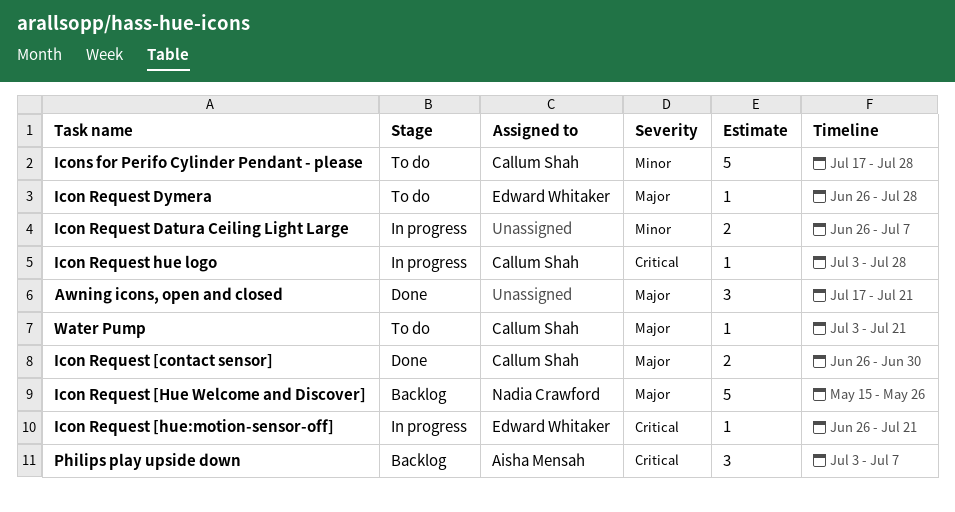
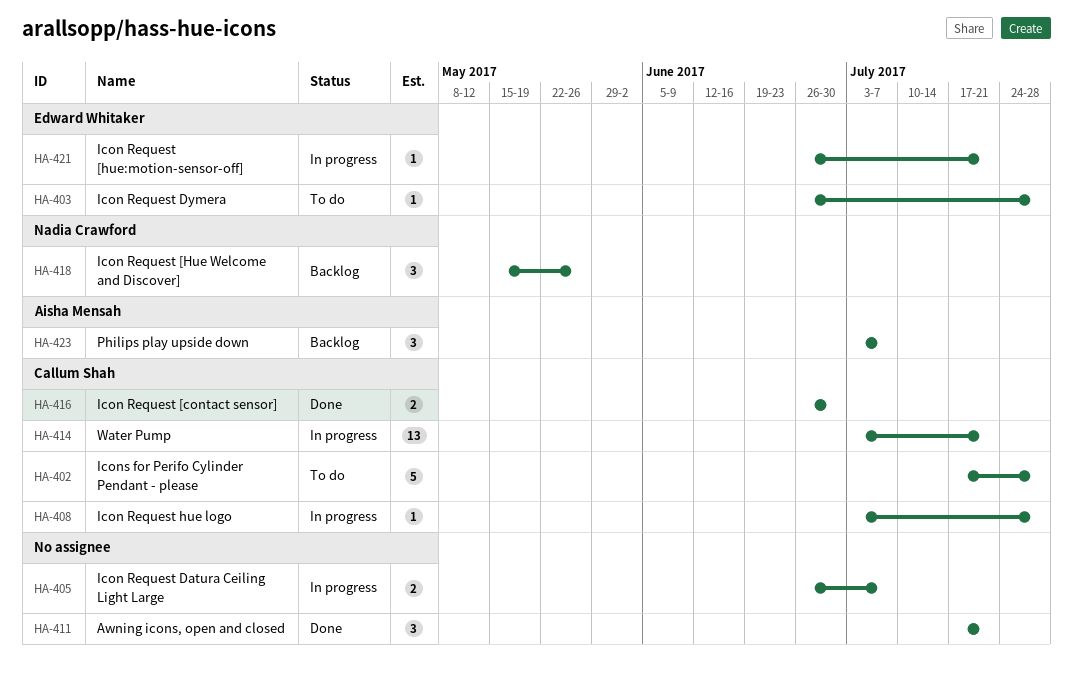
Icon Request [Hue Welcome and Discover], estimate: 5 -> 3
Water Pump, status: To do -> In progress
Water Pump, estimate: 1 -> 13

